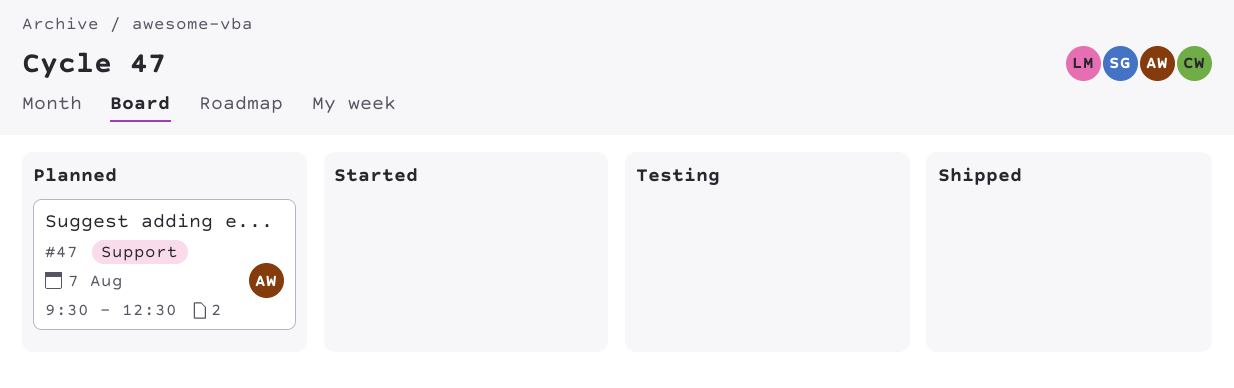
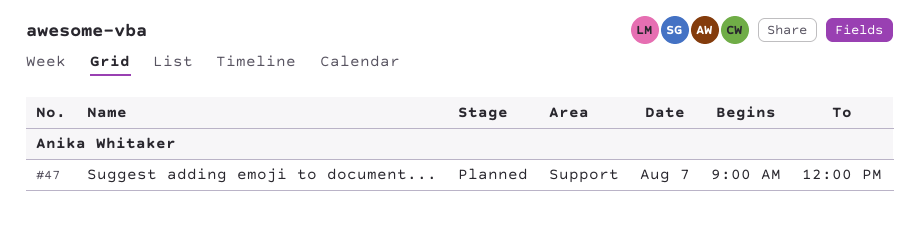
#47, begins: 09:30 -> 09:00
#47, ends: 12:30 -> 12:00

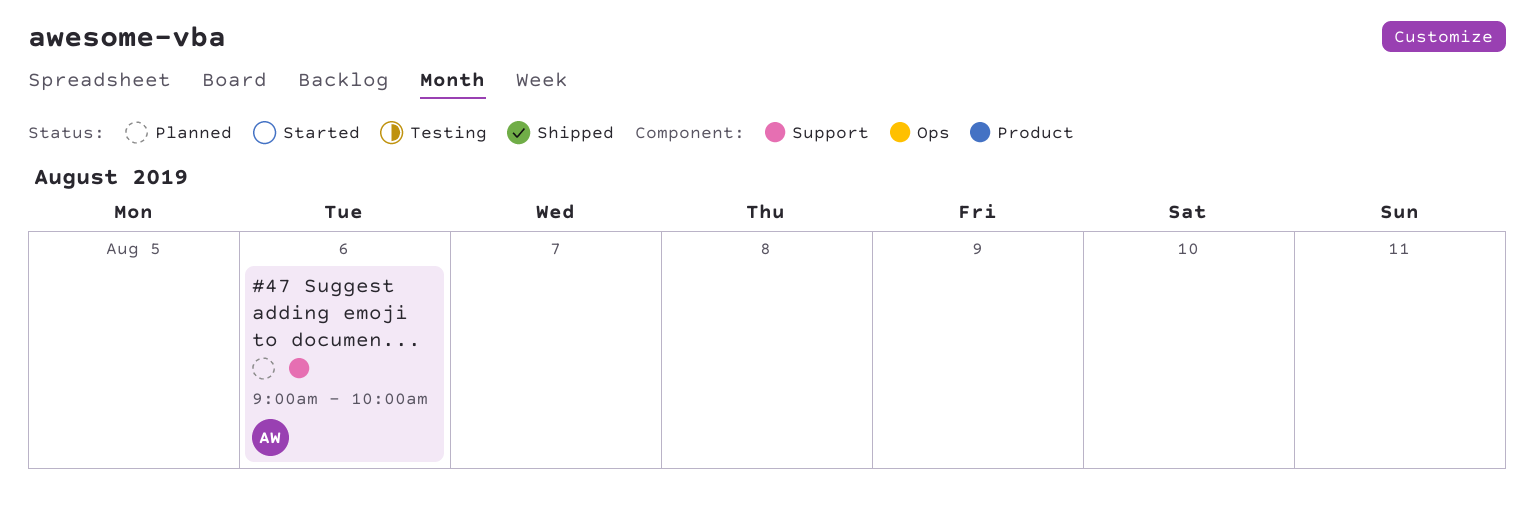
#47, day: Aug 7 -> Aug 6
#47, ends: 12:00 -> 10:00

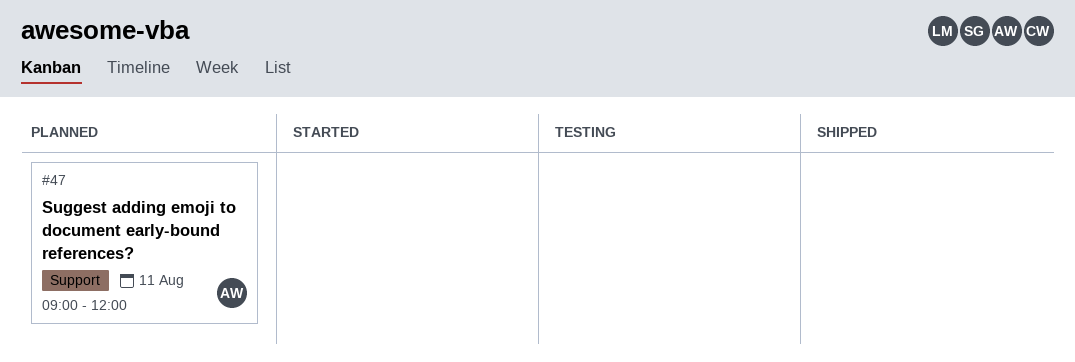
#47, day: Aug 6 -> Aug 11
#47, ends: 10:00 -> 12:00

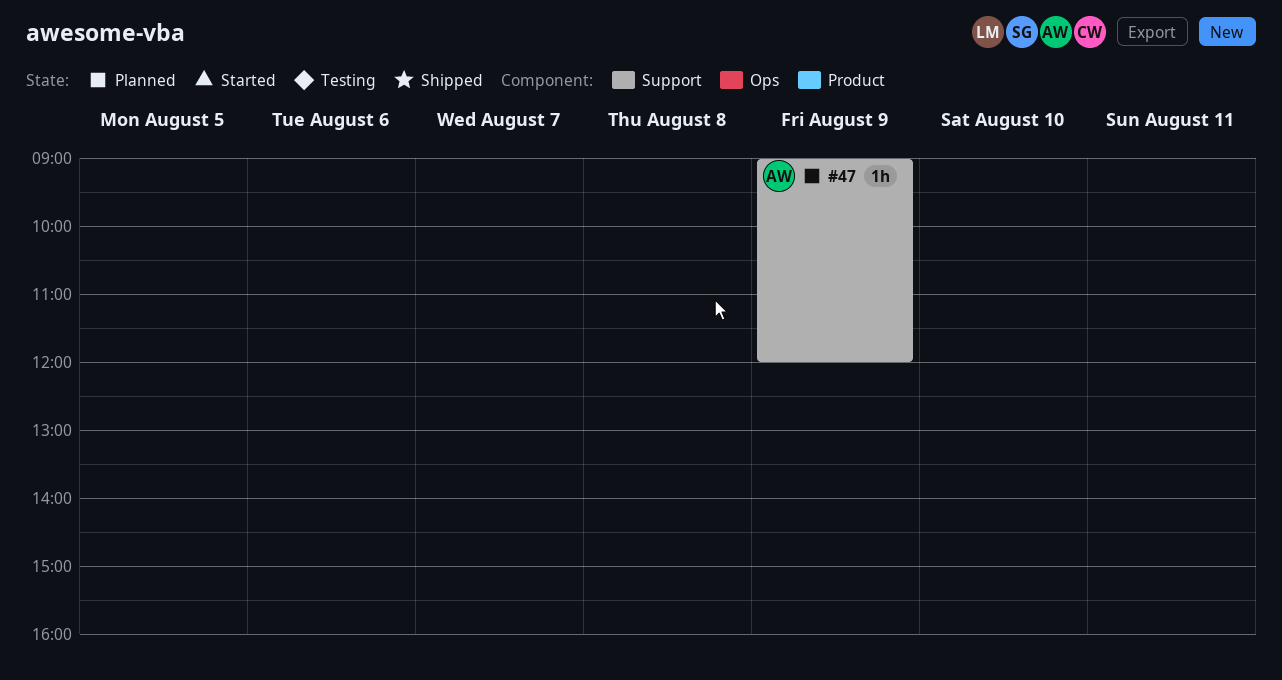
#47, day: Aug 11 -> Aug 9

